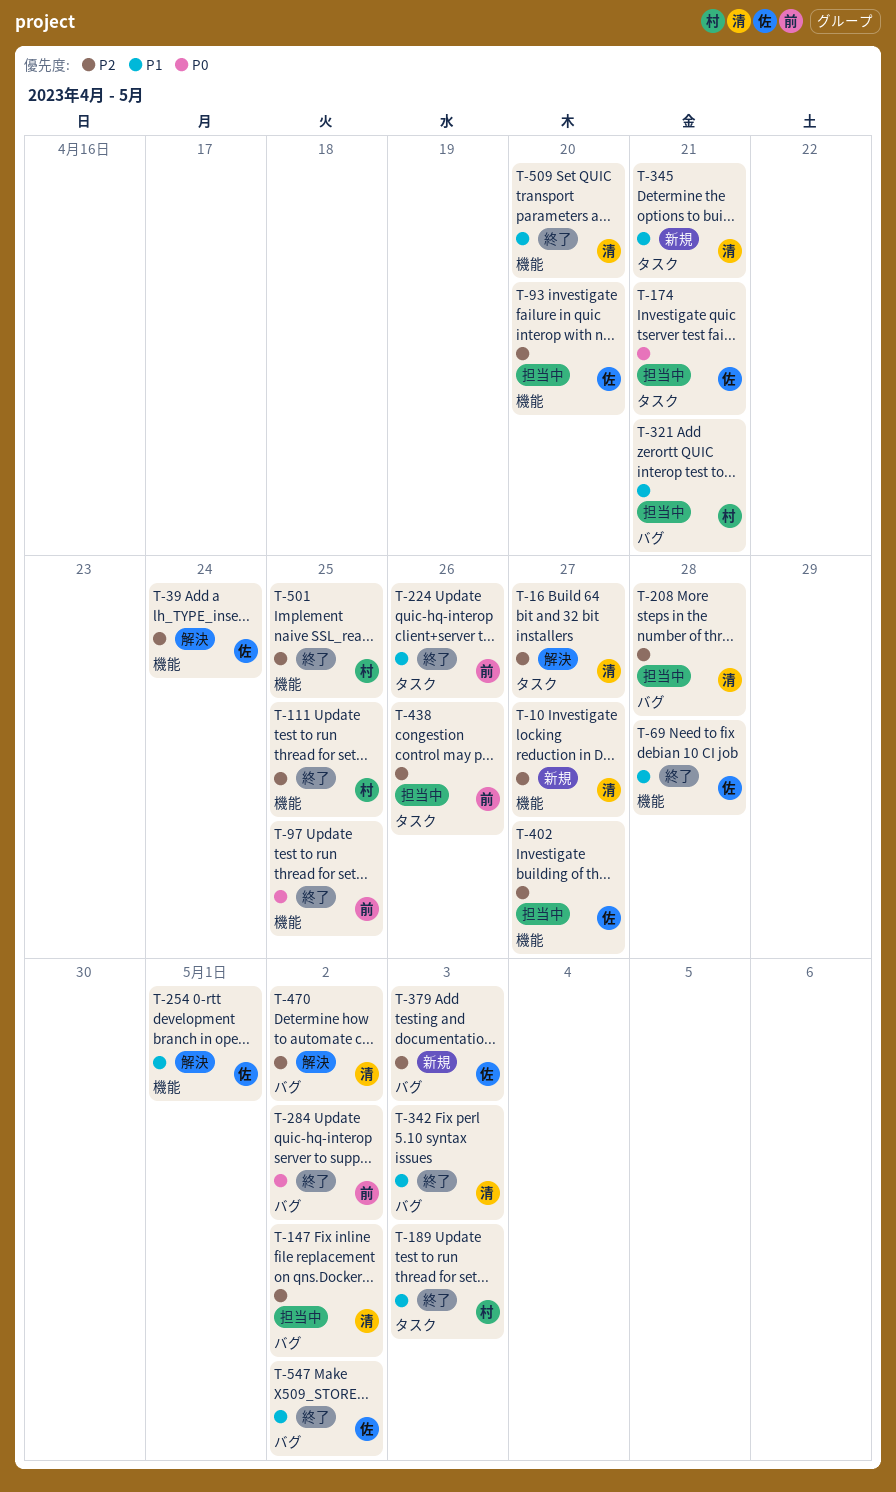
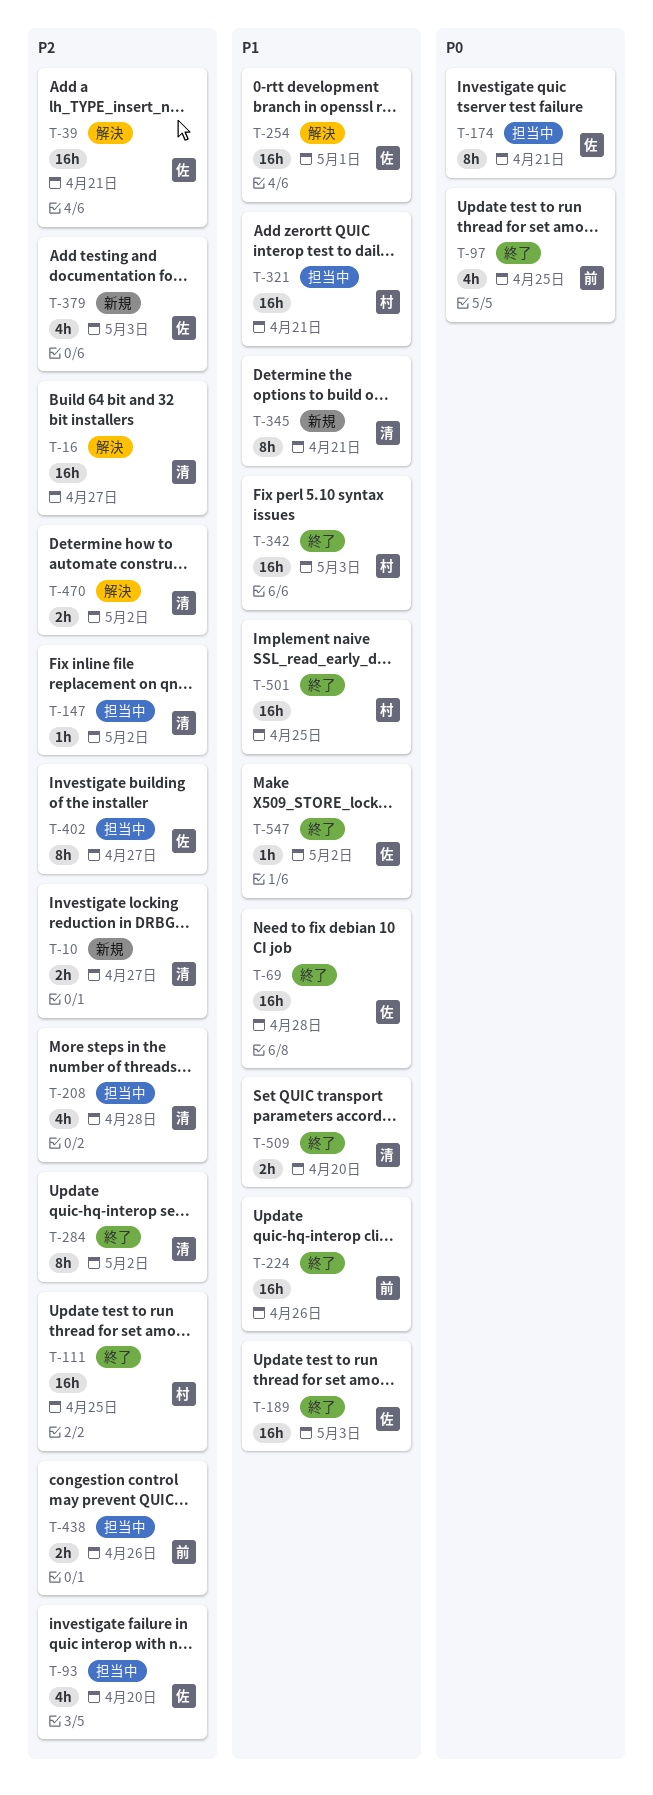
T-39, due: Apr 24 -> Apr 21
T-189, owner: 村 -> 佐
T-284, owner: 前 -> 清
T-284, priority: P0 -> P2
T-342, owner: 清 -> 村
T-501, priority: P2 -> P1

